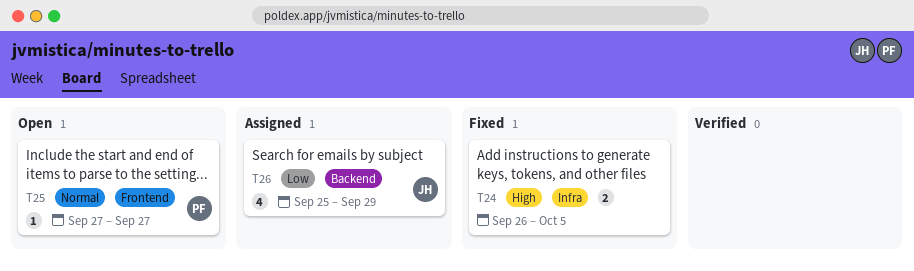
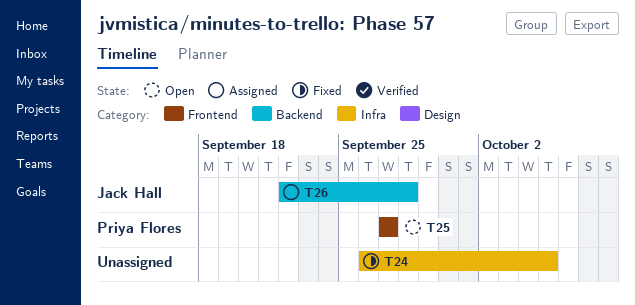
T26, start: Sep 25 -> Sep 22
T26, due: Sep 29 -> Sep 28

